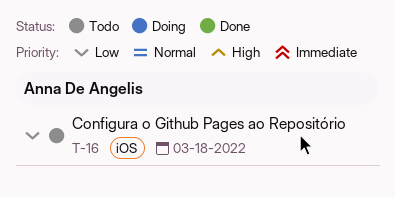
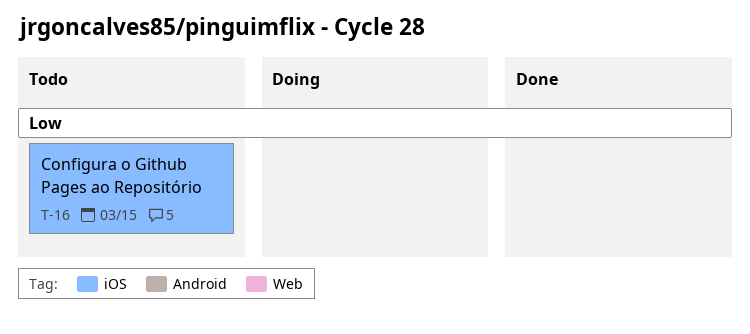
T-16, due: Mar 18 -> Mar 15

